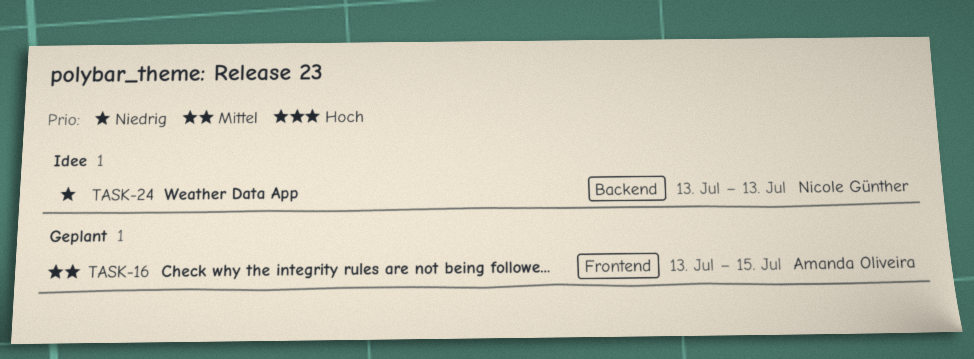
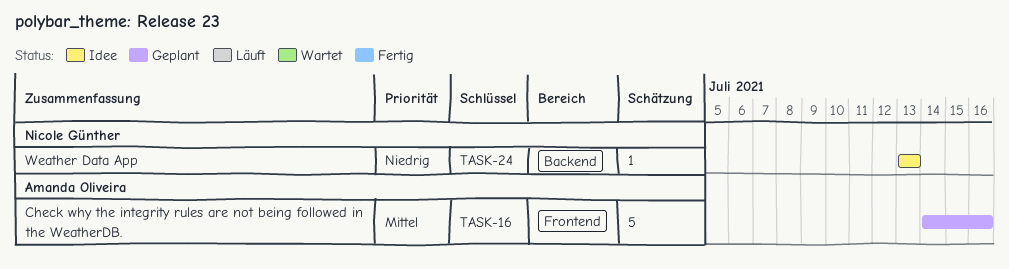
TASK-16, start: Jul 13 -> Jul 14
TASK-16, due: Jul 15 -> Jul 16

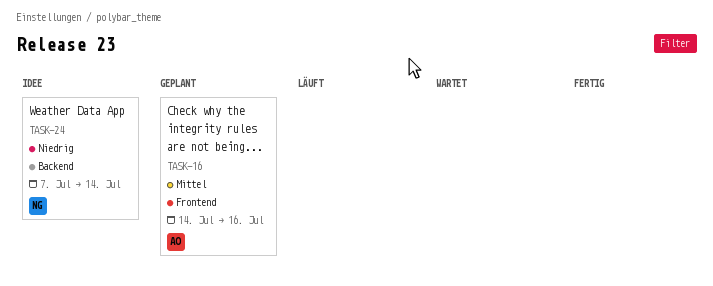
TASK-24, start: Jul 13 -> Jul 7
TASK-24, due: Jul 13 -> Jul 14

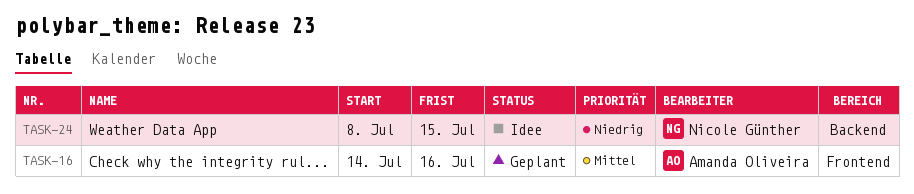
TASK-24, start: Jul 7 -> Jul 8
TASK-24, due: Jul 14 -> Jul 15

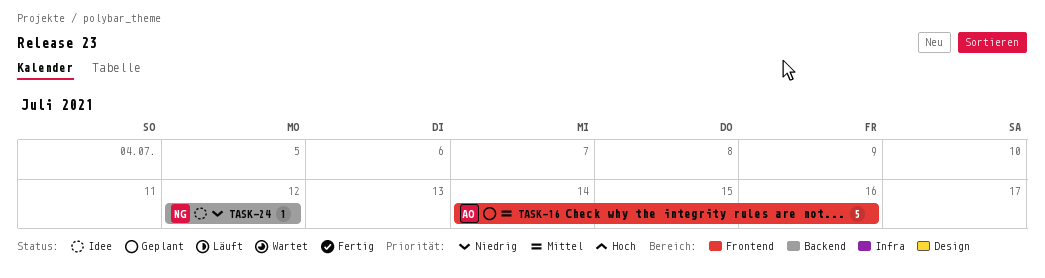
TASK-24, start: Jul 8 -> Jul 12
TASK-24, due: Jul 15 -> Jul 12

